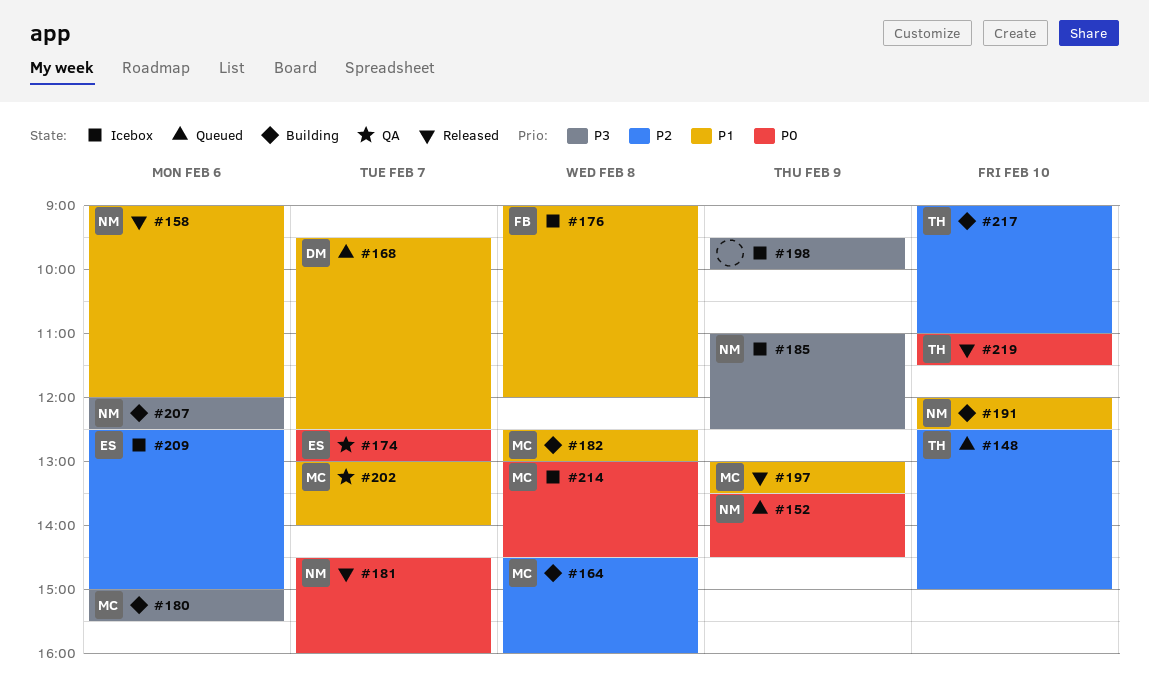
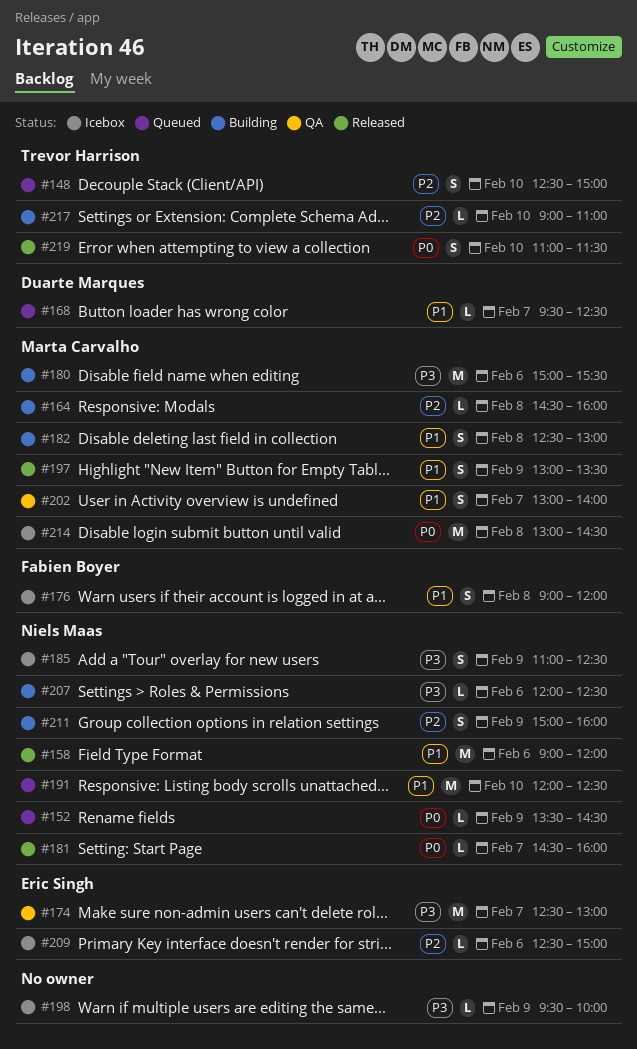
#174, priority: P0 -> P3
#191, status: Building -> Queued
#211: none -> present

